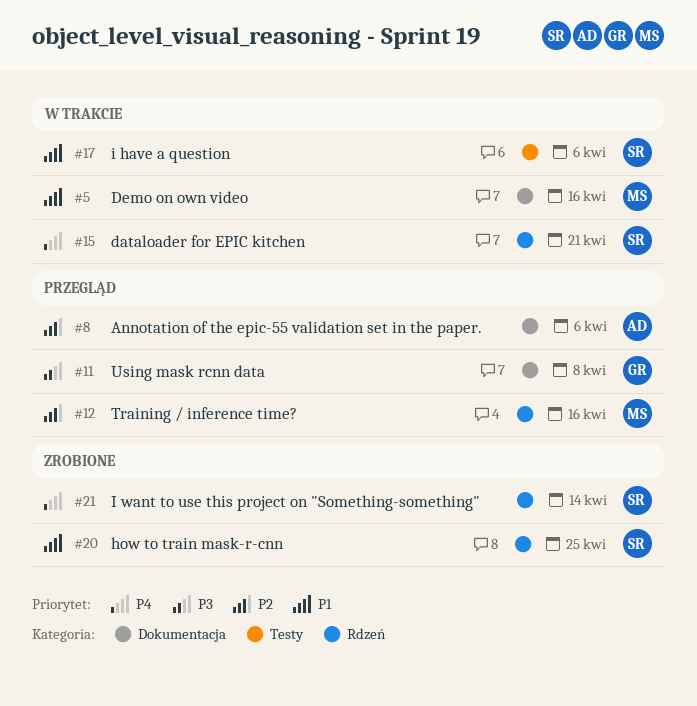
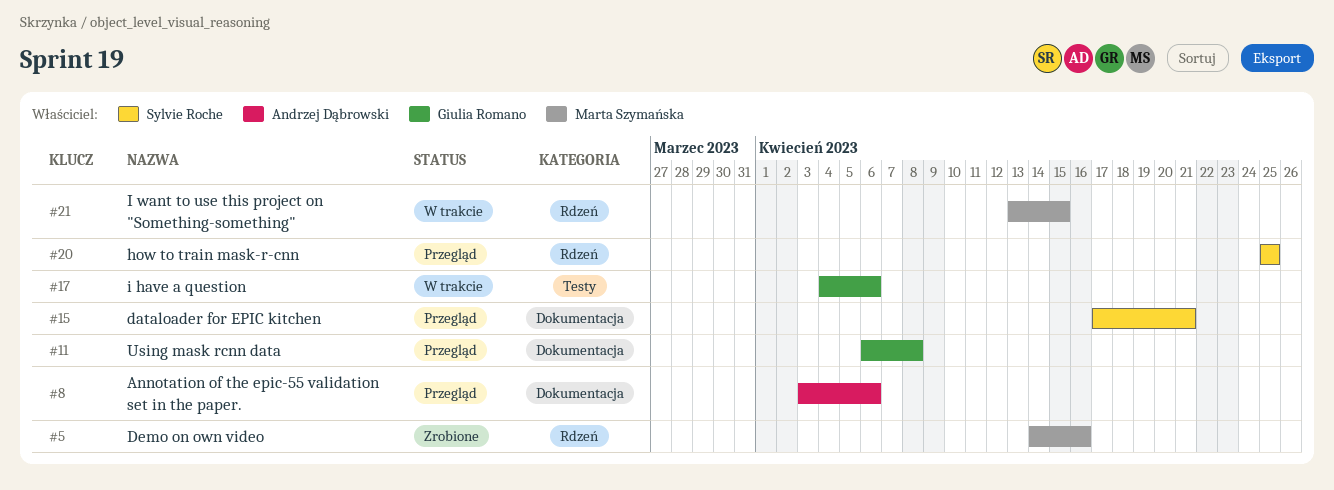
#5, status: W trakcie -> Zrobione
#5, label: Dokumentacja -> Rdzeń
#12: present -> none
#15, status: W trakcie -> Przegląd
#15, label: Rdzeń -> Dokumentacja
#17, owner: Sylvie Roche -> Giulia Romano
#20, status: Zrobione -> Przegląd
#21, status: Zrobione -> W trakcie
#21, owner: Sylvie Roche -> Marta Szymańska
#21, due: Apr 14 -> Apr 15

